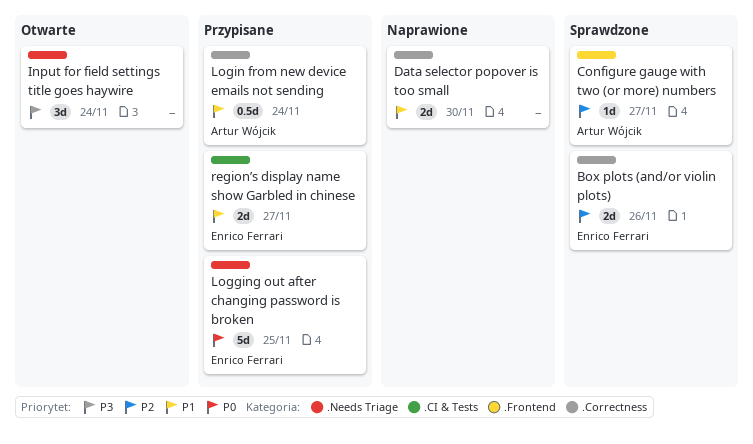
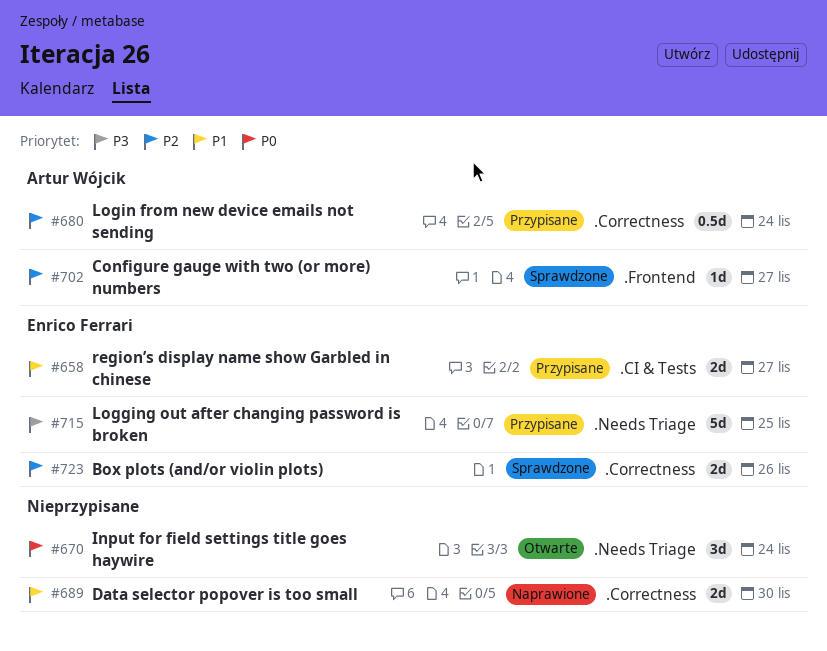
Input for field settings title goes haywire, priority: P3 -> P0
Logging out after changing password is broken, priority: P0 -> P3
Login from new device emails not sending, priority: P1 -> P2

